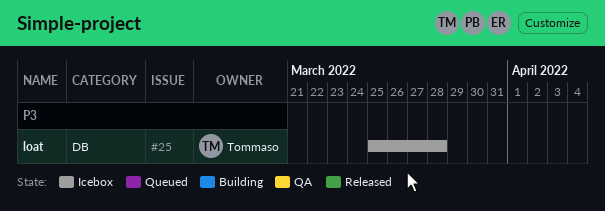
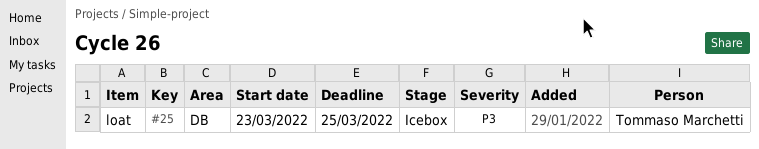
#25, start: Mar 25 -> Mar 23
#25, due: Mar 28 -> Mar 25

